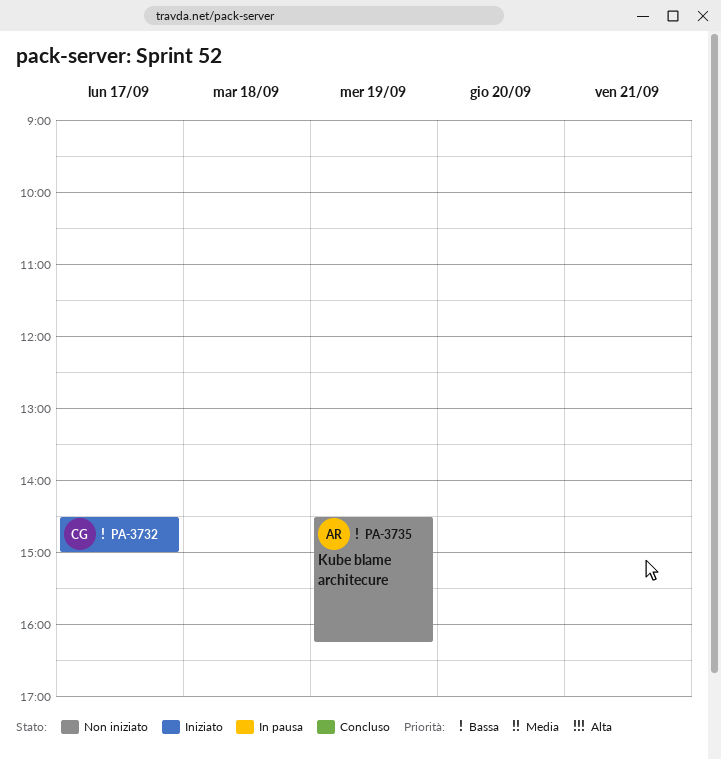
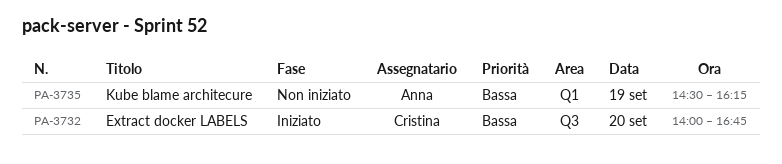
PA-3732, day: Sep 17 -> Sep 20
PA-3732, begins: 14:30 -> 14:00
PA-3732, ends: 15:00 -> 16:45

